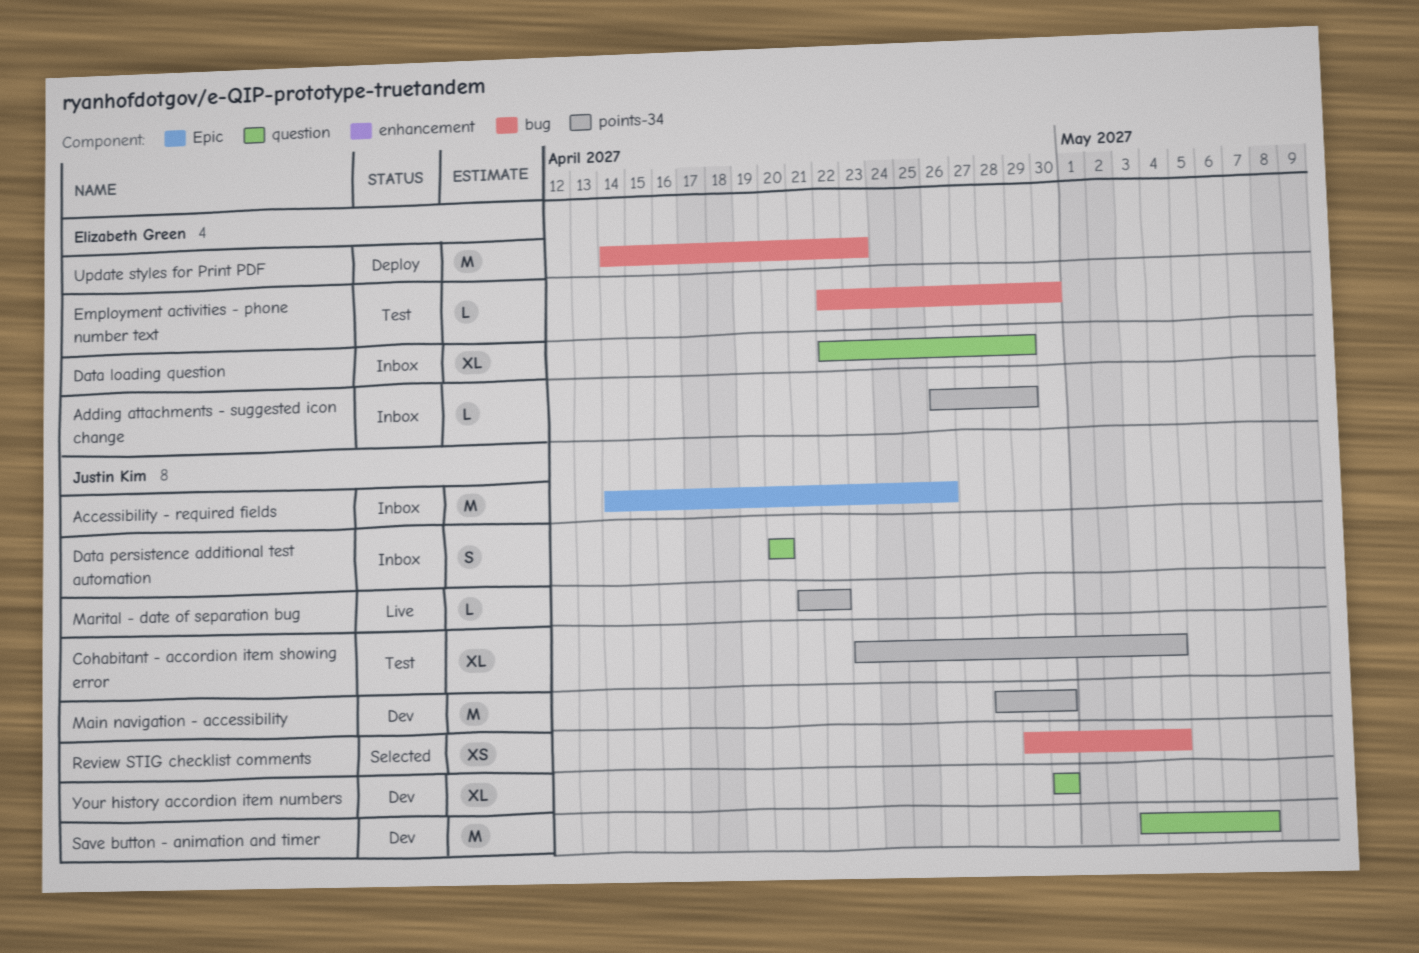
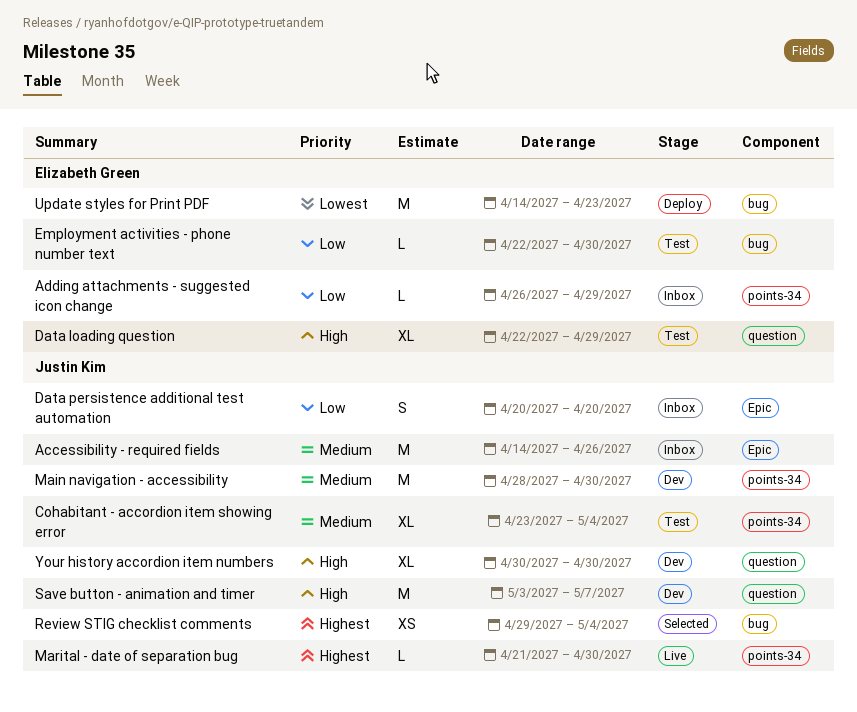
Data loading question, status: Inbox -> Test
Data persistence additional test automation, label: question -> Epic
Marital - date of separation bug, due: Apr 22 -> Apr 30

